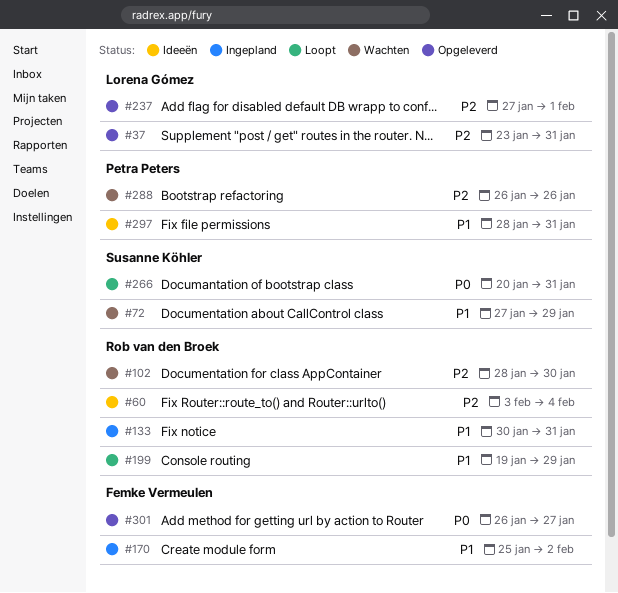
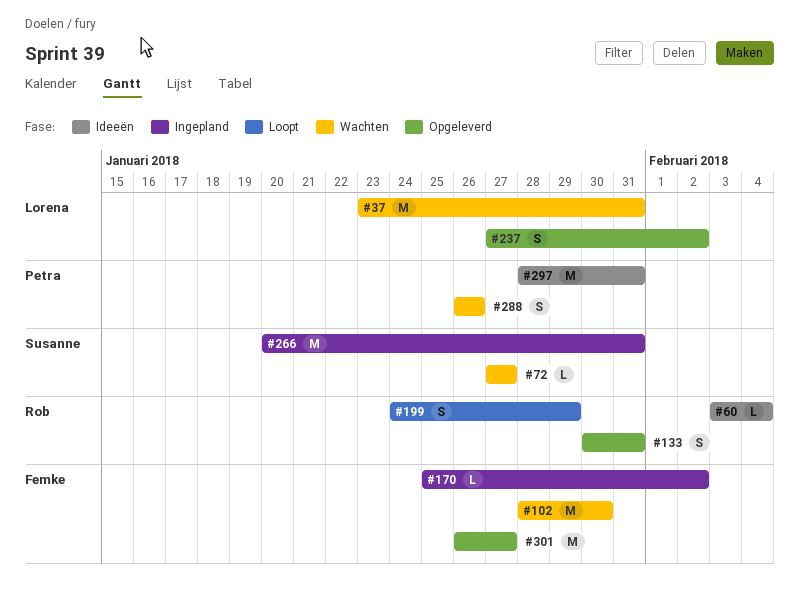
#37, status: Opgeleverd -> Wachten
#72, due: Jan 29 -> Jan 27
#102, owner: Rob van den Broek -> Femke Vermeulen
#133, status: Ingepland -> Opgeleverd
#199, start: Jan 19 -> Jan 24
#237, due: Feb 1 -> Feb 2
#266, status: Loopt -> Ingepland

